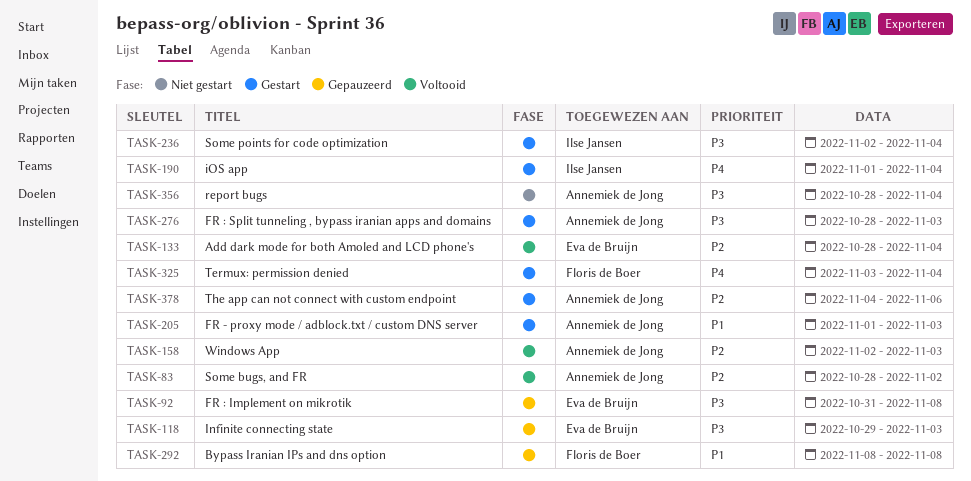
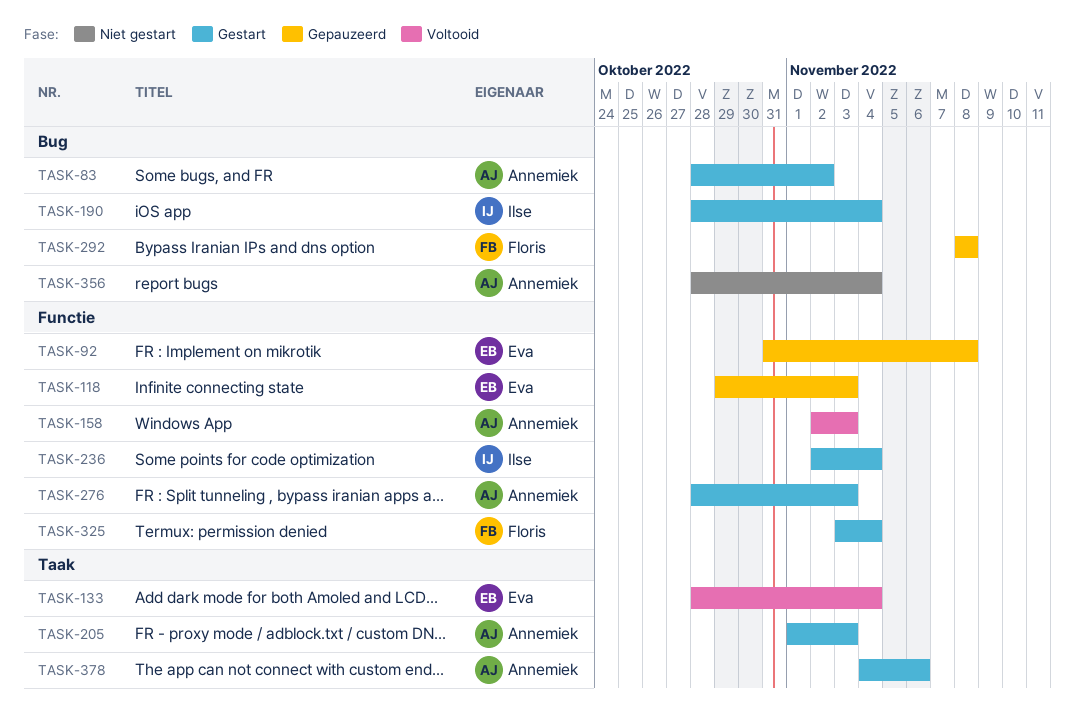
TASK-83, status: Voltooid -> Gestart
TASK-190, start: Nov 1 -> Oct 28

